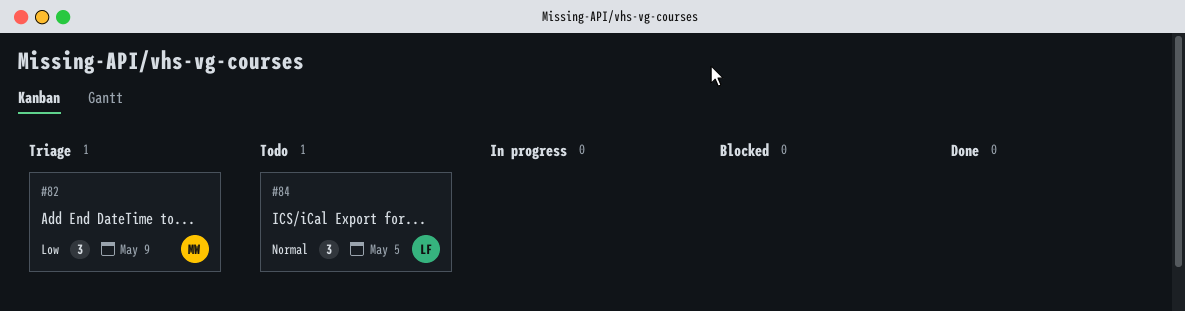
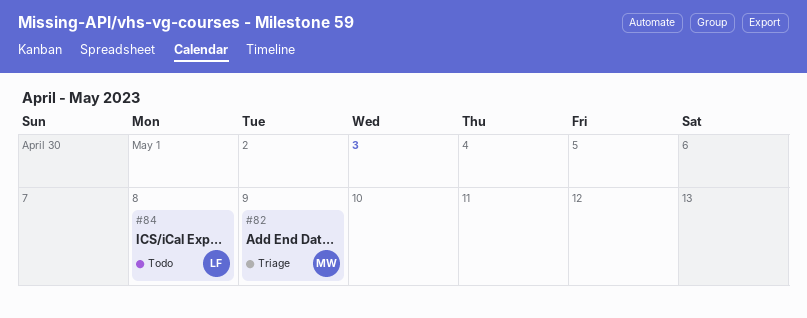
#84, due: May 5 -> May 8

